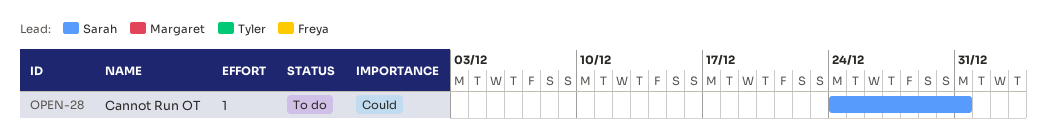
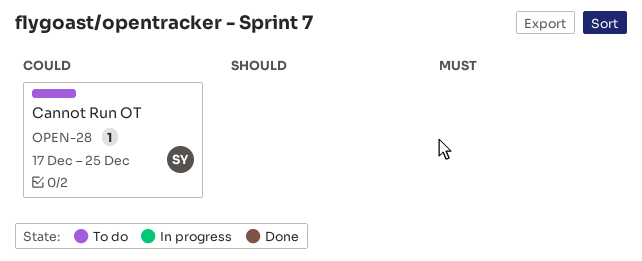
OPEN-28, start: Dec 24 -> Dec 17
OPEN-28, due: Dec 31 -> Dec 25

